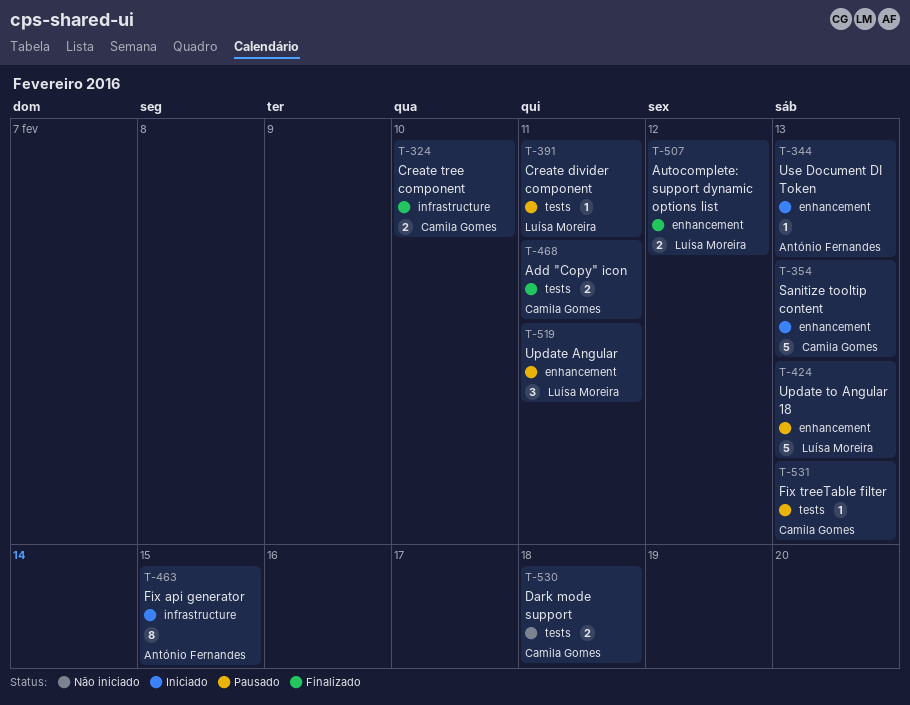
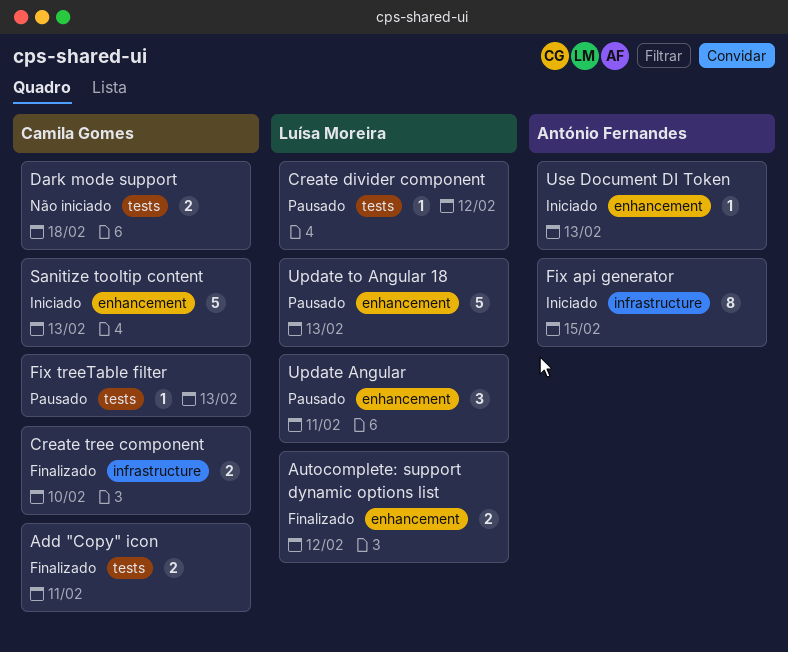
Create divider component, due: Feb 11 -> Feb 12

